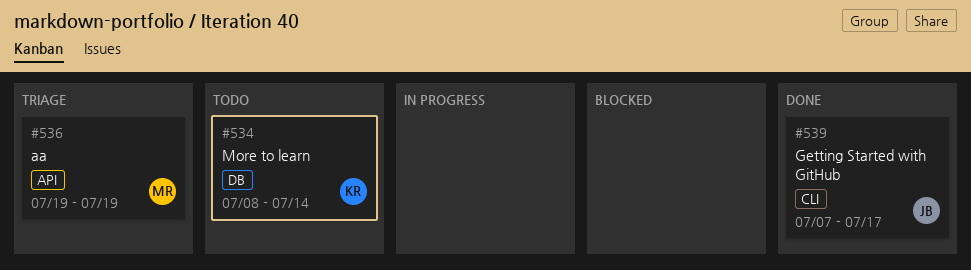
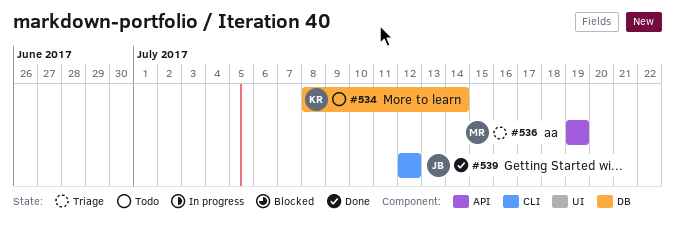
#539, start: Jul 7 -> Jul 12
#539, due: Jul 17 -> Jul 12

